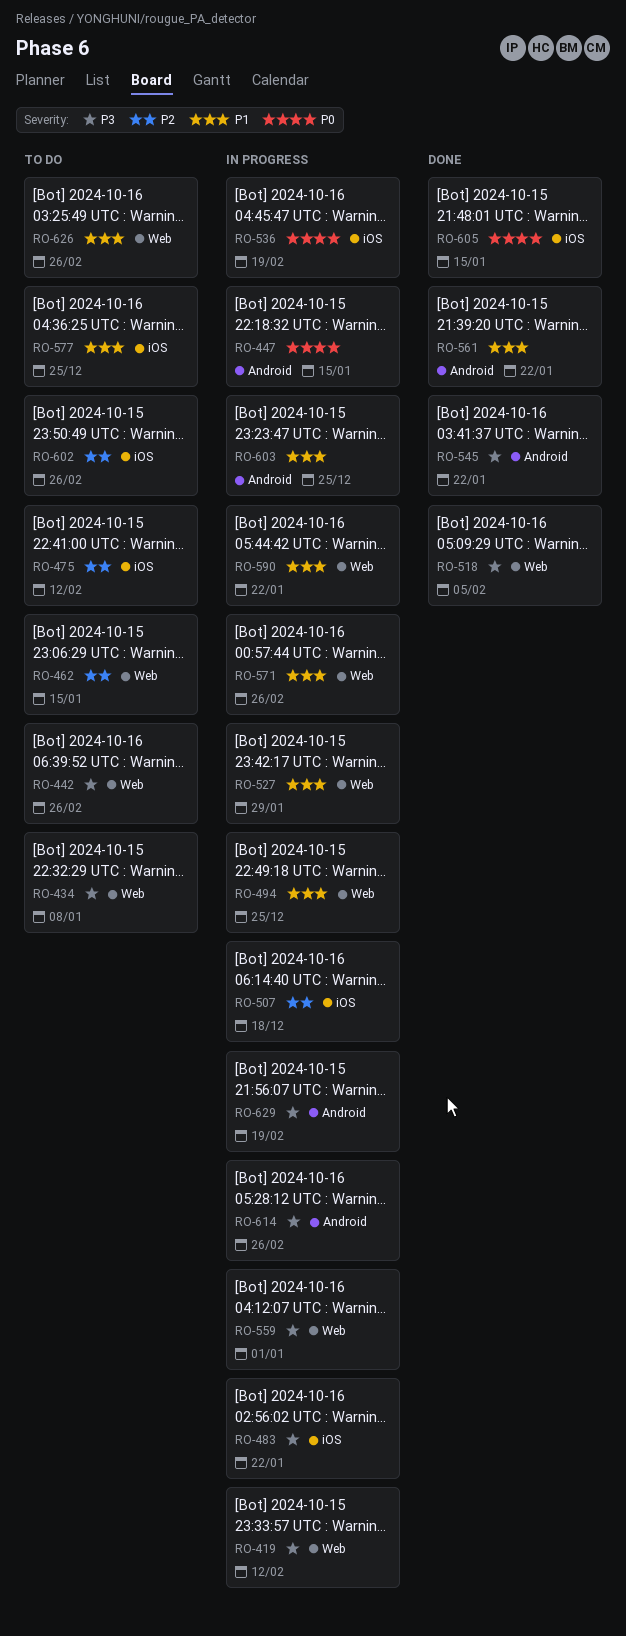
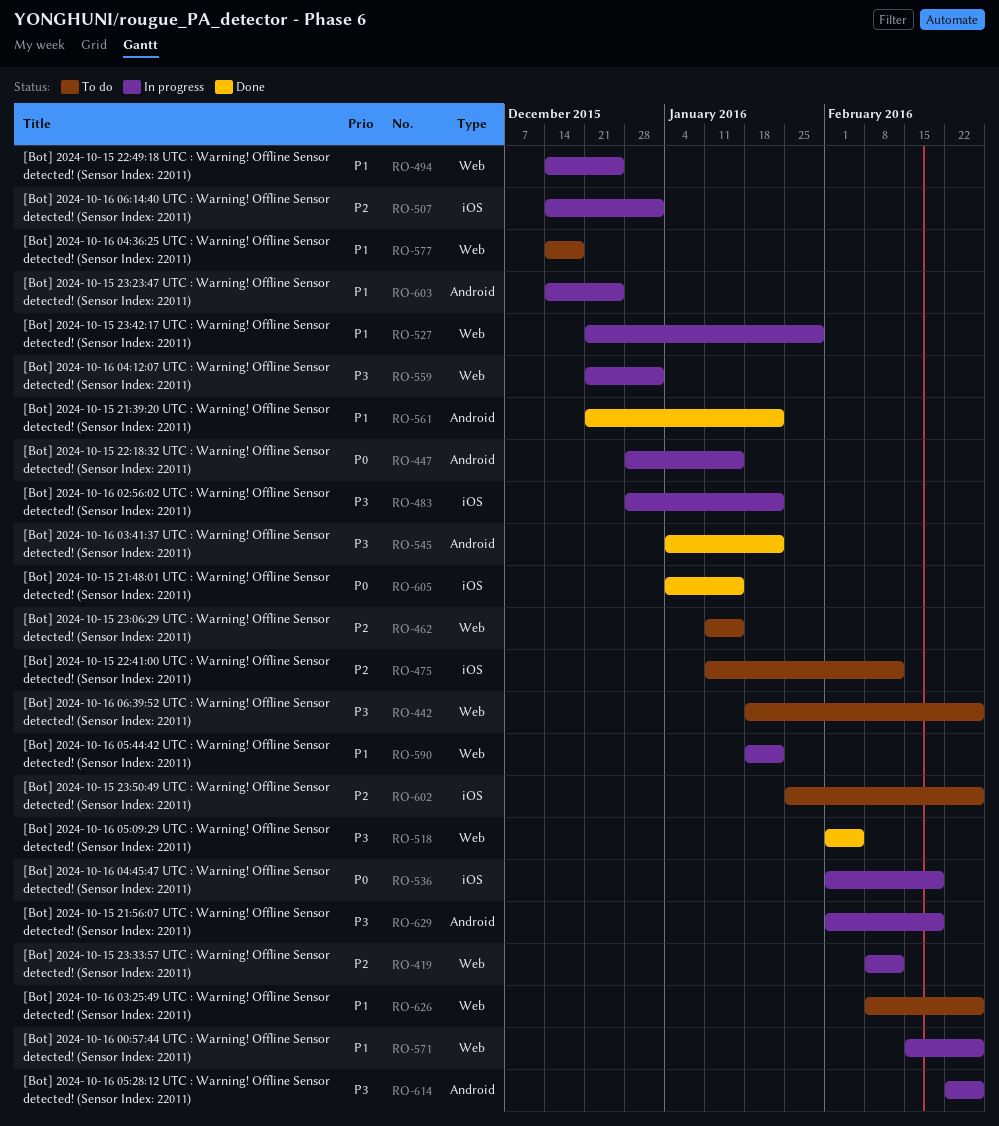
RO-419, priority: P3 -> P2
RO-434: present -> none
RO-507, due: Dec 18 -> Jan 1
RO-577, label: iOS -> Web
RO-577, due: Dec 25 -> Dec 18

